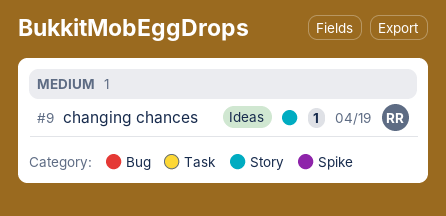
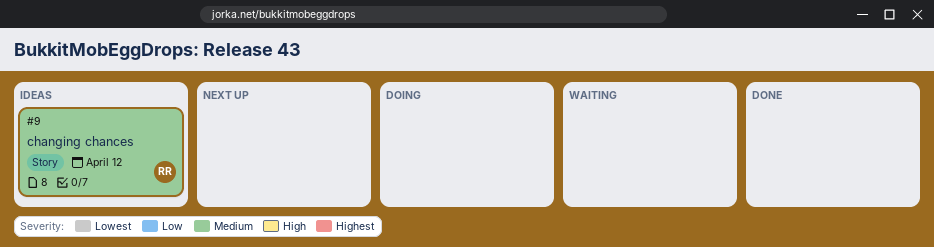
#9, due: Apr 19 -> Apr 12

